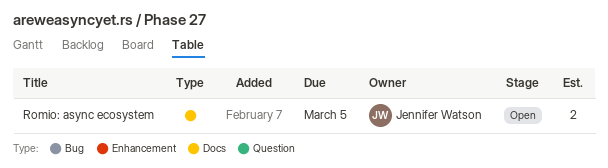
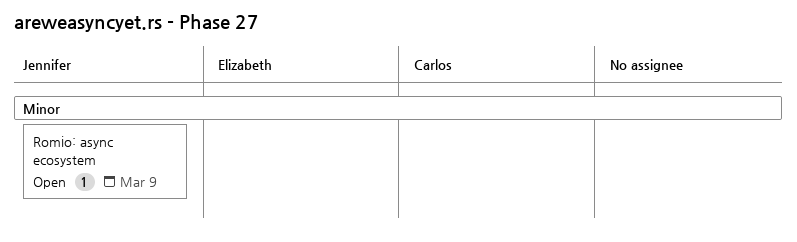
Romio: async ecosystem, estimate: 2 -> 1
Romio: async ecosystem, due: Mar 5 -> Mar 9

